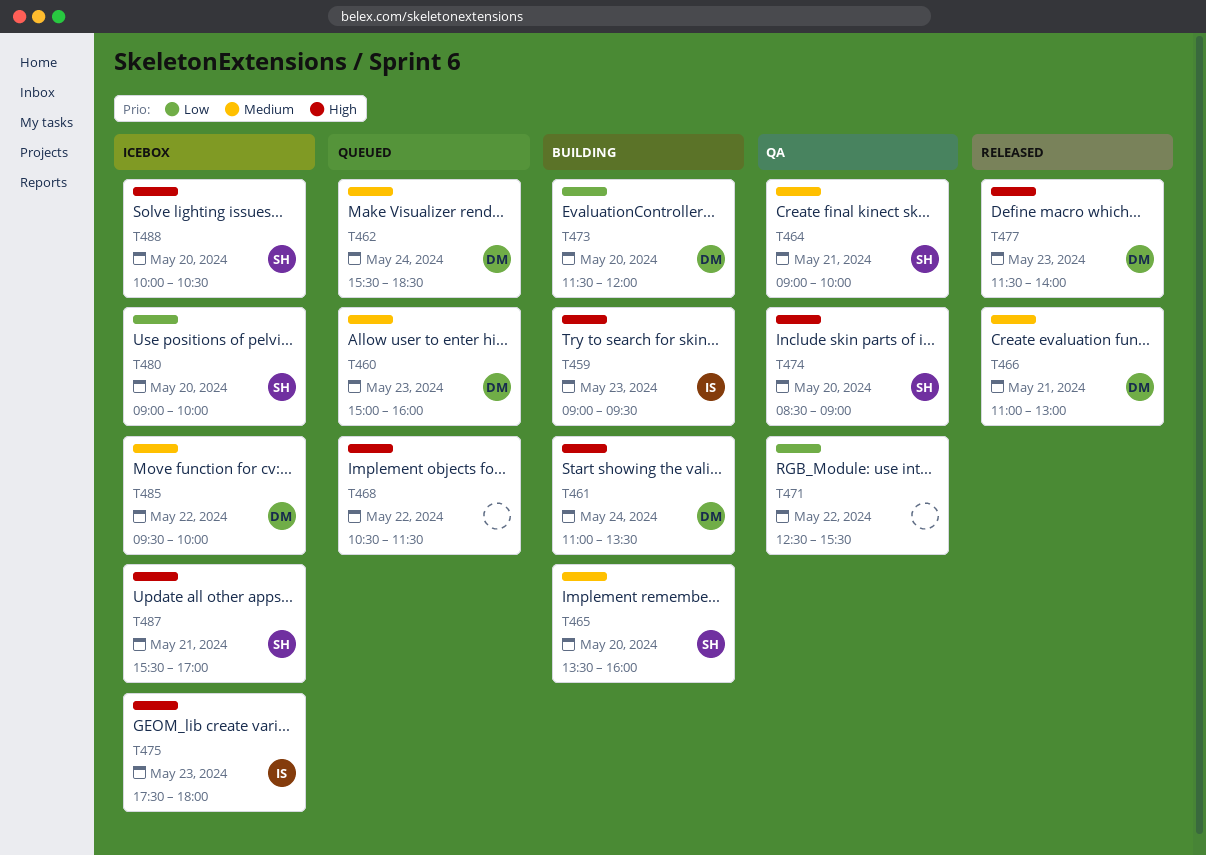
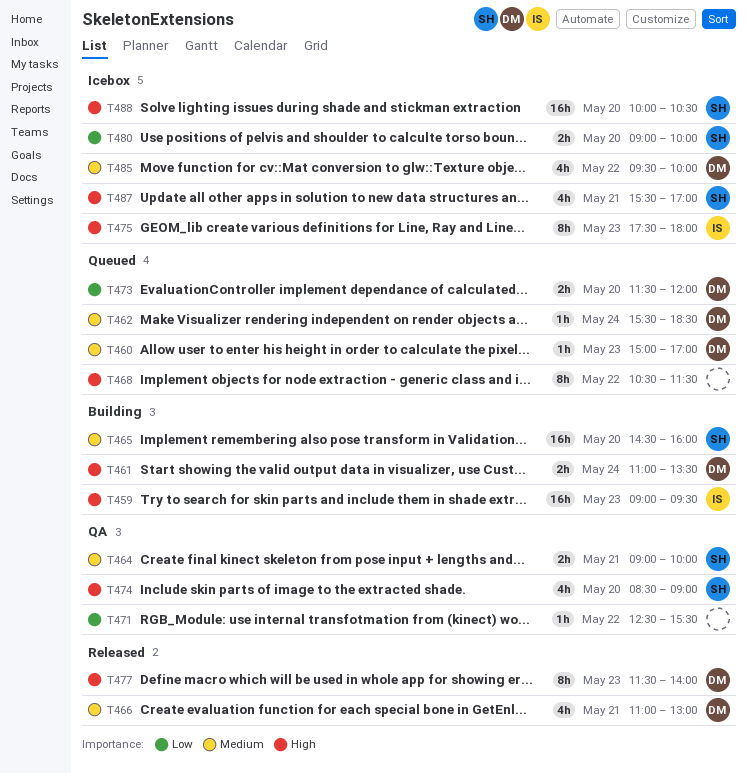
T460, ends: 16:00 -> 17:00
T465, begins: 13:30 -> 14:30
T473, status: Building -> Queued

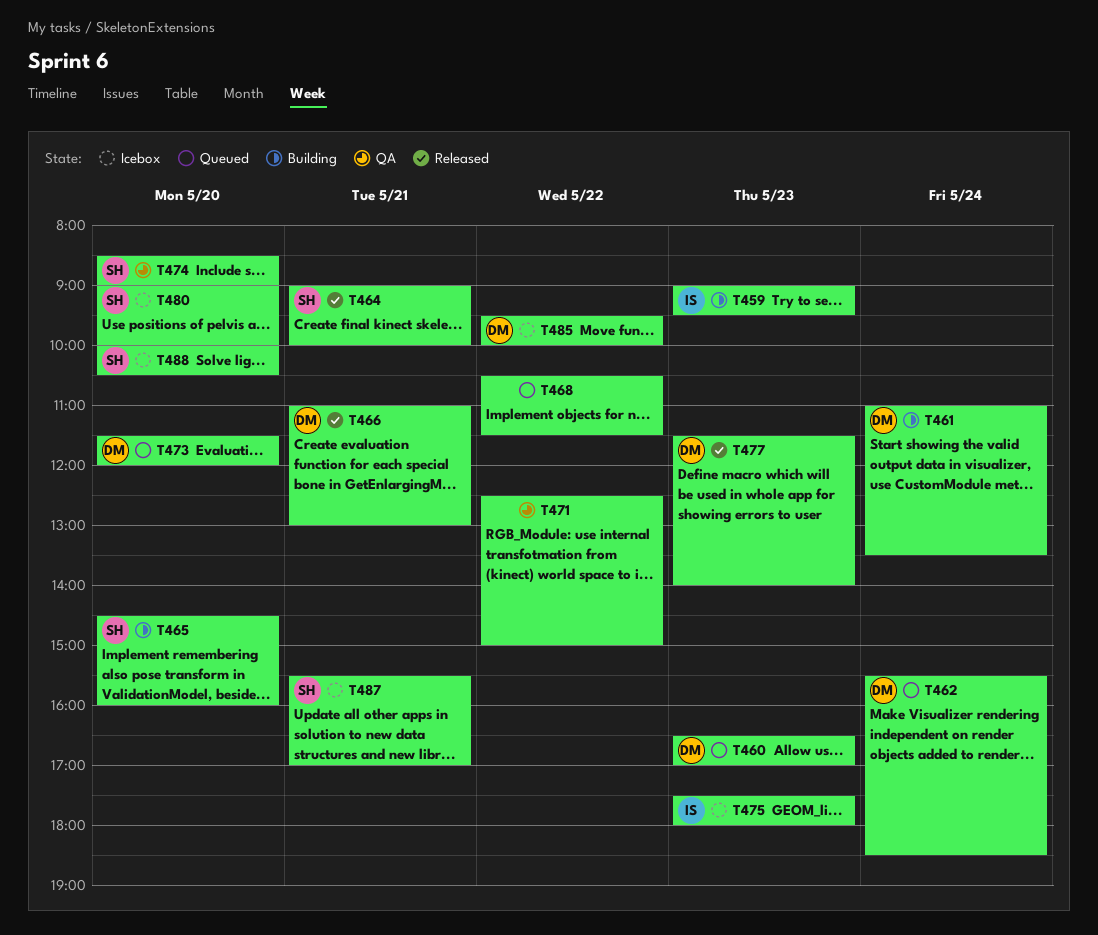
T460, begins: 15:00 -> 16:30
T464, status: QA -> Released
T471, ends: 15:30 -> 15:00

